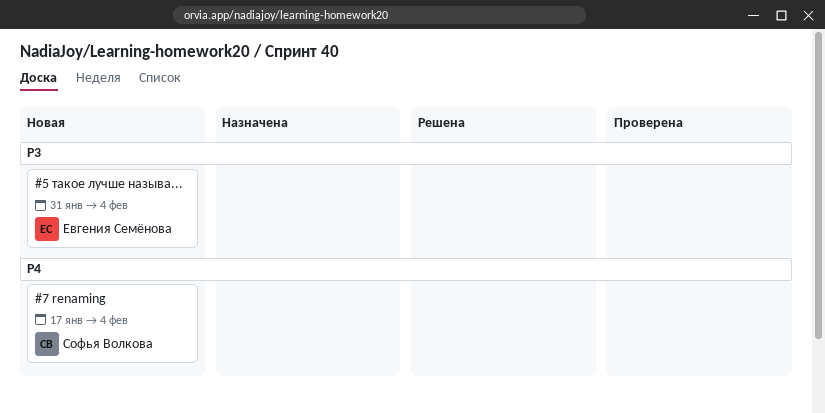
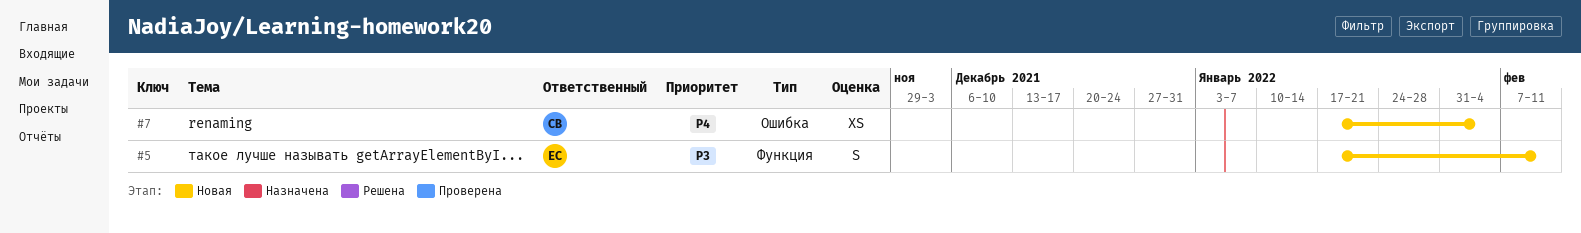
#5, start: Jan 31 -> Jan 17
#5, due: Feb 4 -> Feb 11

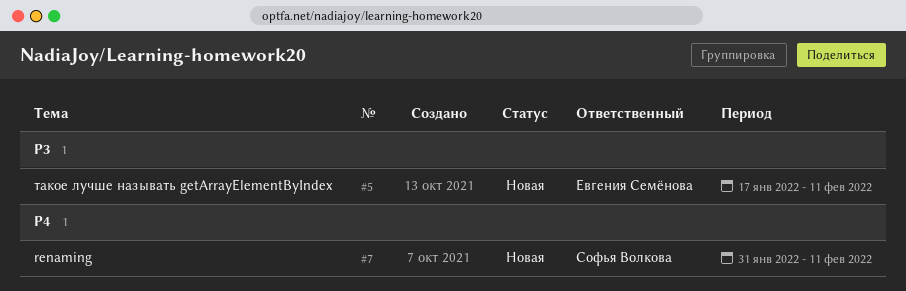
#7, start: Jan 17 -> Jan 31
#7, due: Feb 4 -> Feb 11

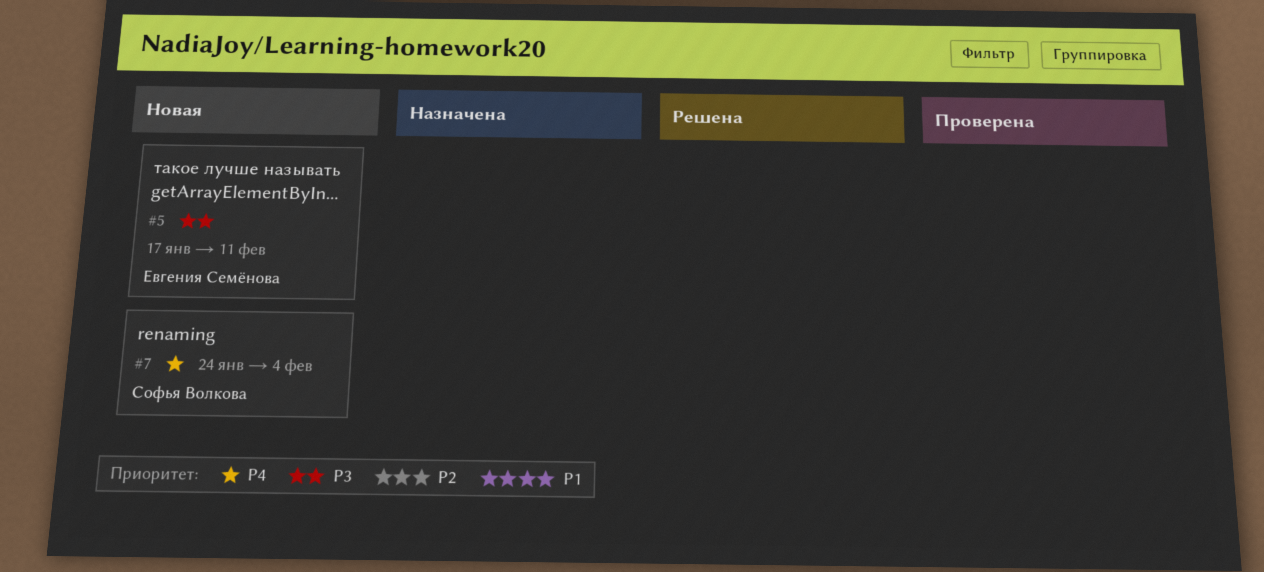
#7, start: Jan 31 -> Jan 24
#7, due: Feb 11 -> Feb 4

